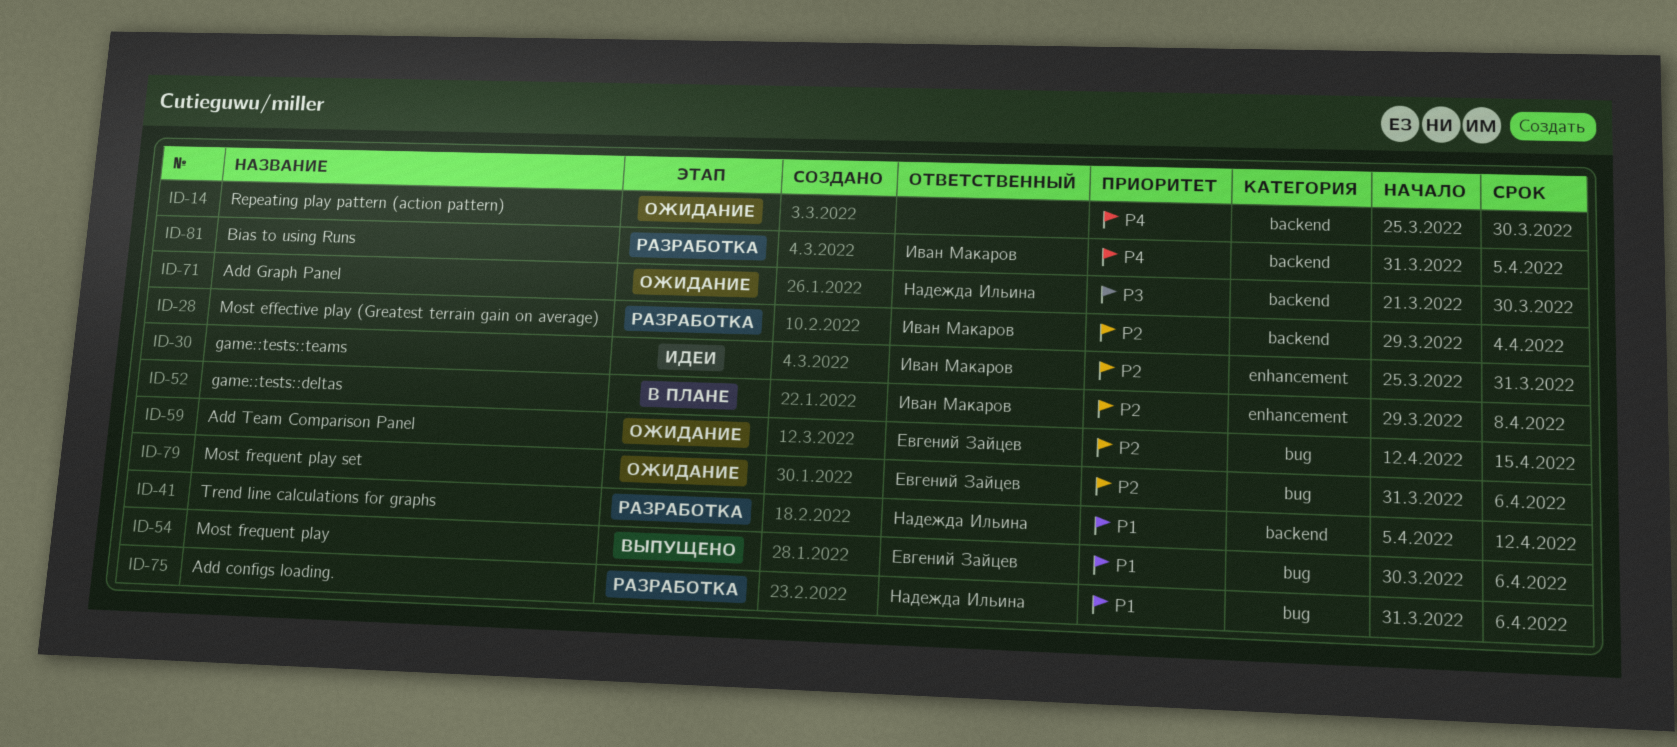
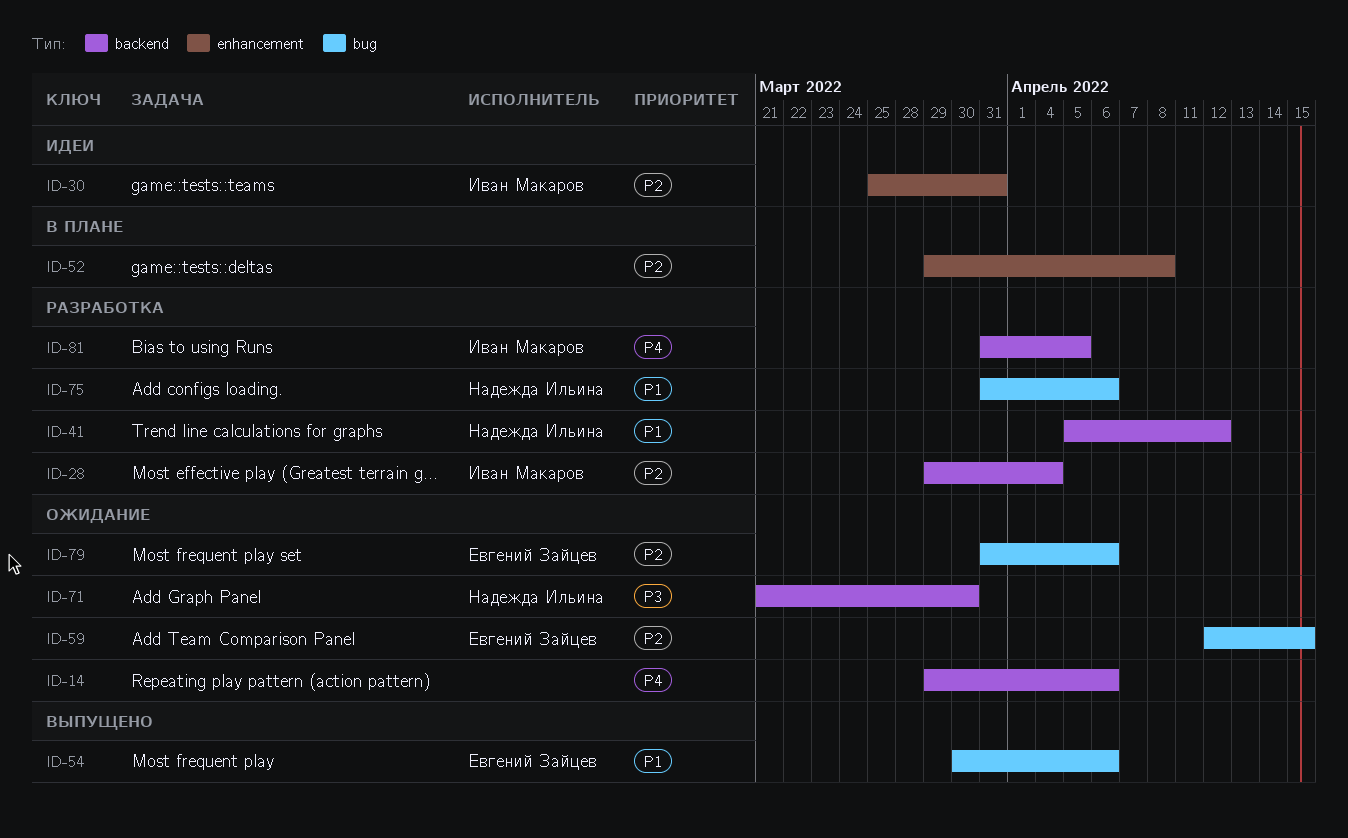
ID-14, start: Mar 25 -> Mar 29
ID-14, due: Mar 30 -> Apr 6
ID-52, owner: Иван Макаров -> none

